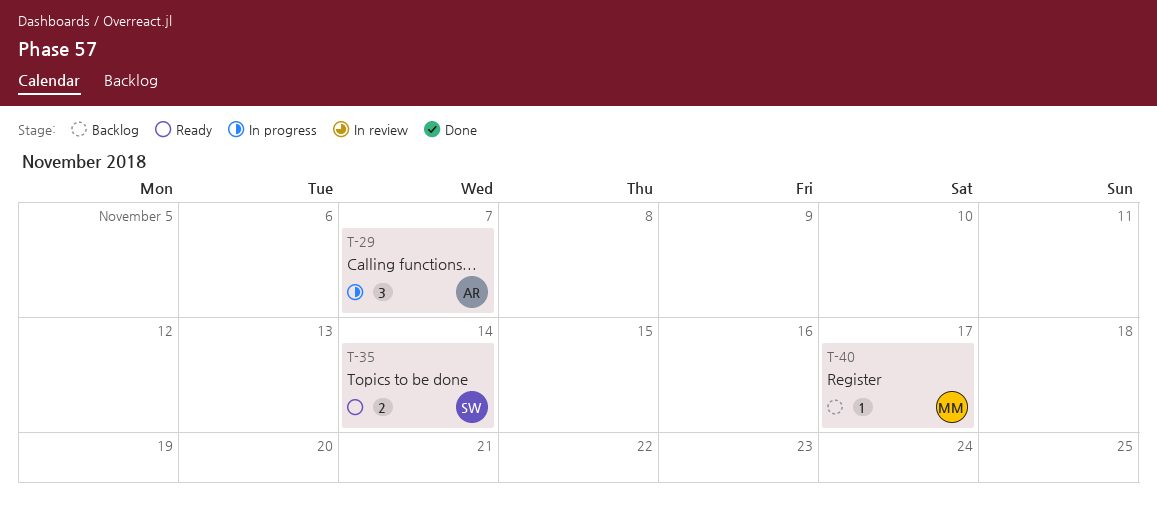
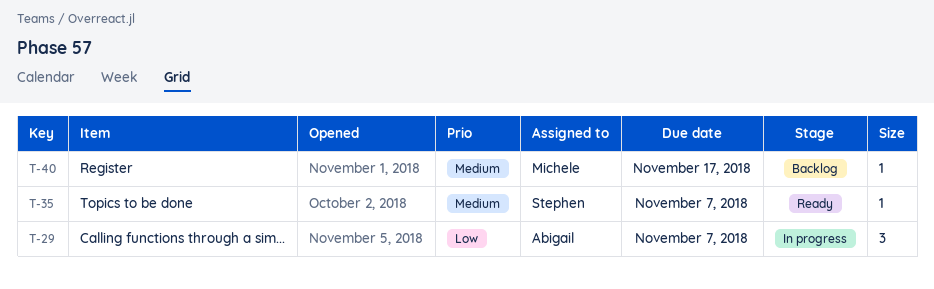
T-35, estimate: 2 -> 1
T-35, due: Nov 14 -> Nov 7

